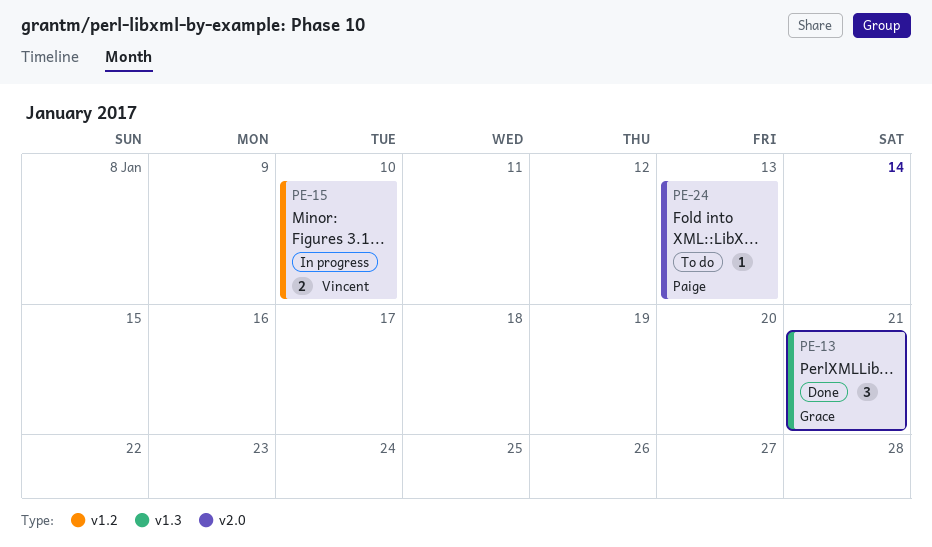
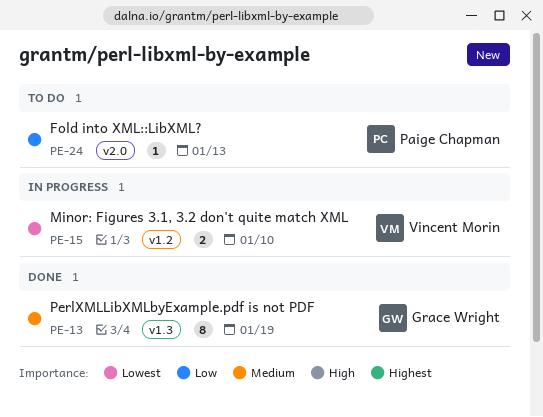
PE-13, estimate: 3 -> 8
PE-13, due: Jan 21 -> Jan 19

